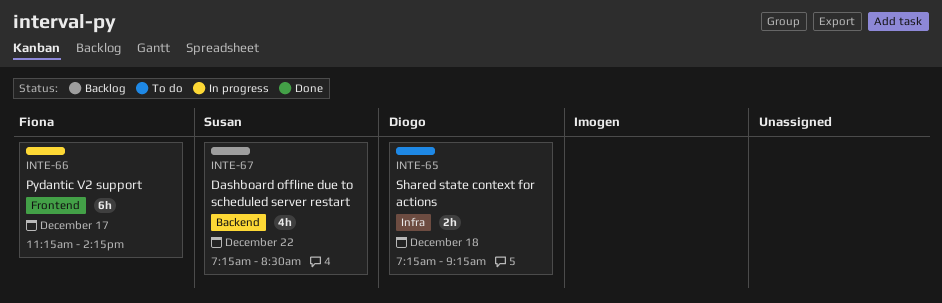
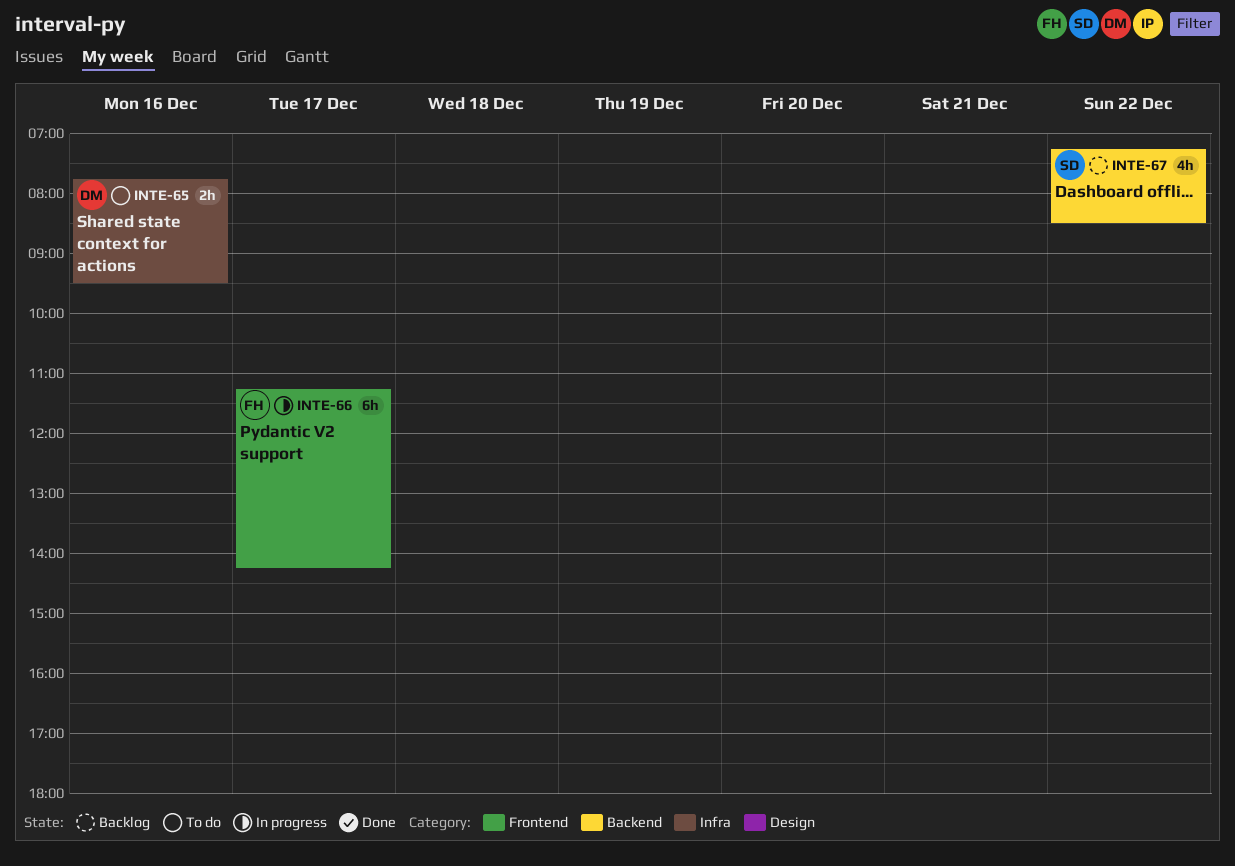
INTE-65, day: Dec 18 -> Dec 16
INTE-65, begins: 07:15 -> 07:45
INTE-65, ends: 09:15 -> 09:30

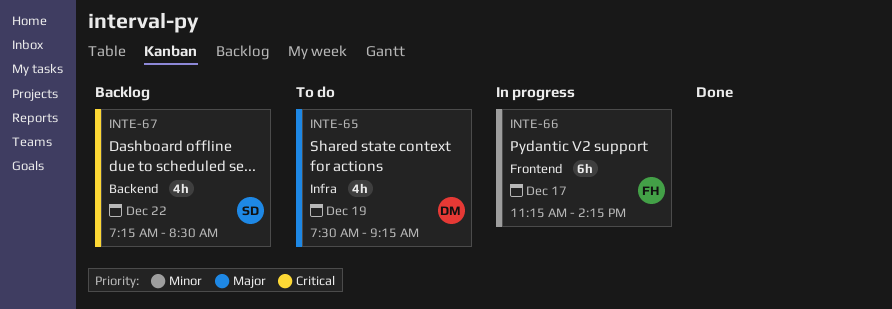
INTE-65, estimate: 2h -> 4h
INTE-65, day: Dec 16 -> Dec 19
INTE-65, begins: 07:45 -> 07:30
INTE-65, ends: 09:30 -> 09:15

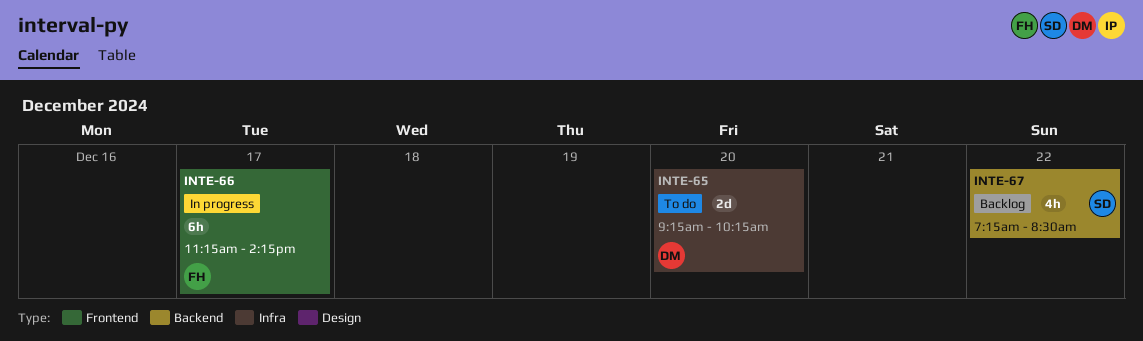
INTE-65, estimate: 4h -> 2d
INTE-65, day: Dec 19 -> Dec 20
INTE-65, begins: 07:30 -> 09:15
INTE-65, ends: 09:15 -> 10:15

